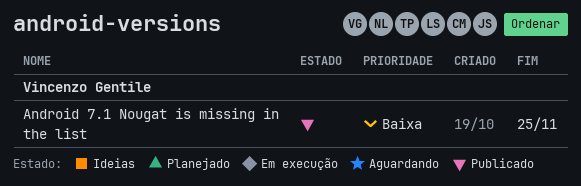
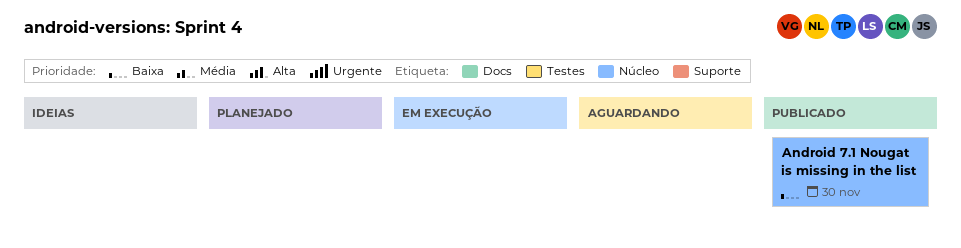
Android 7.1 Nougat is missing in the list, due: Nov 25 -> Nov 30

